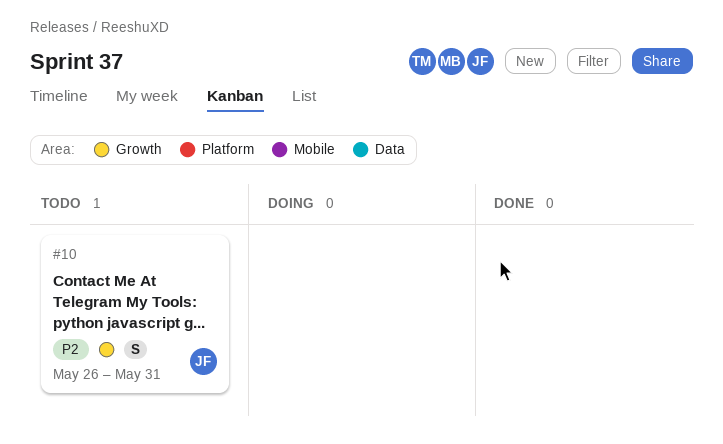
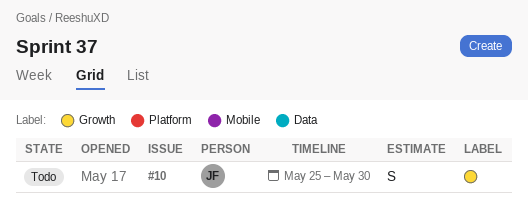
#10, start: May 26 -> May 25
#10, due: May 31 -> May 30

